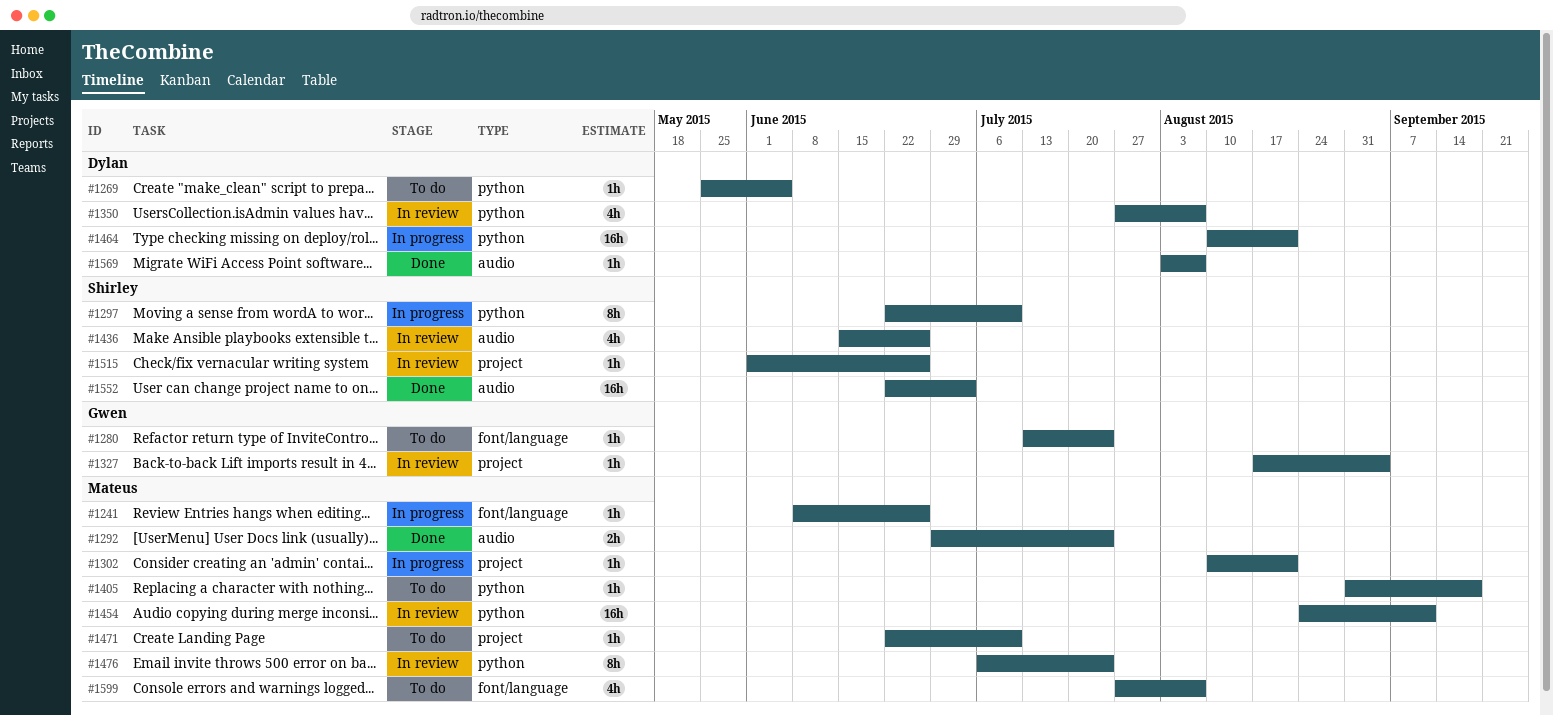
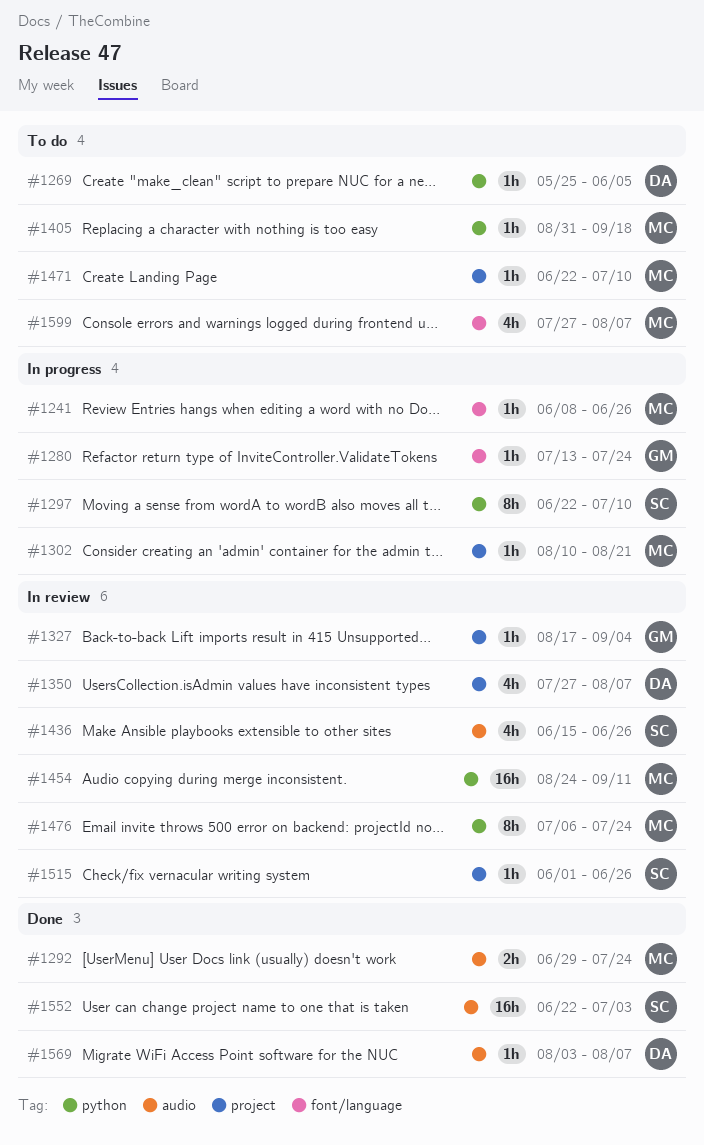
#1280, status: To do -> In progress
#1350, label: python -> project
#1464: present -> none

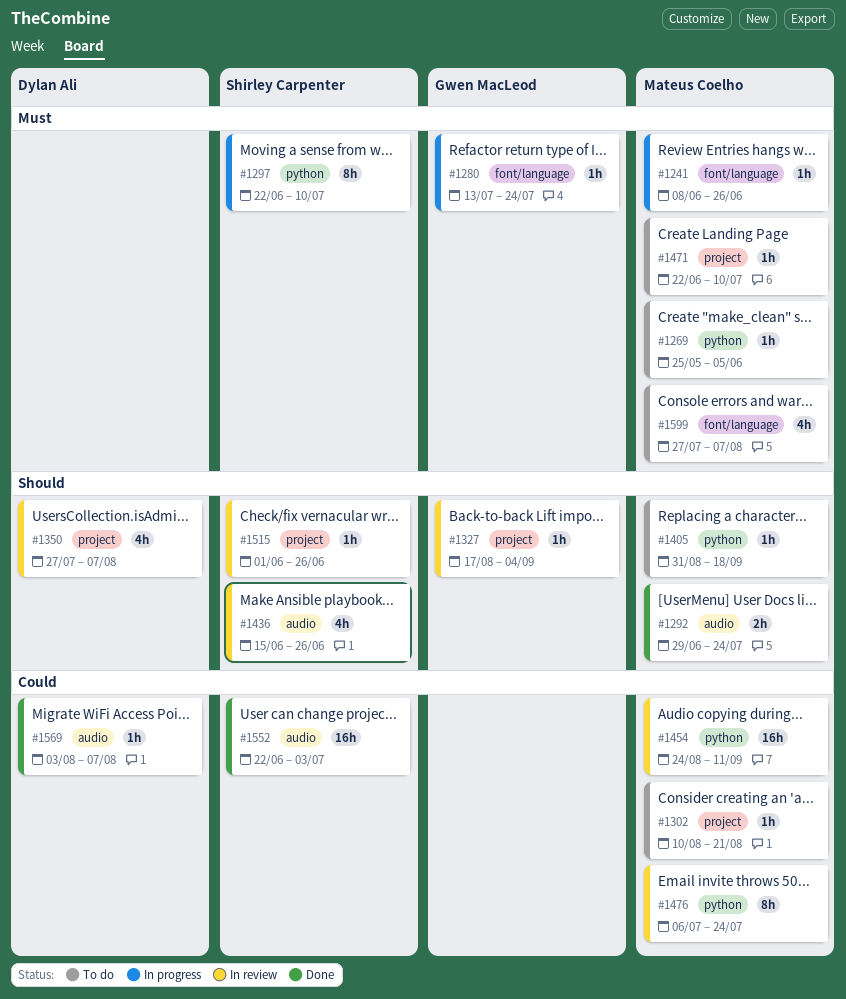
#1269, owner: Dylan Ali -> Mateus Coelho
#1302, status: In progress -> To do

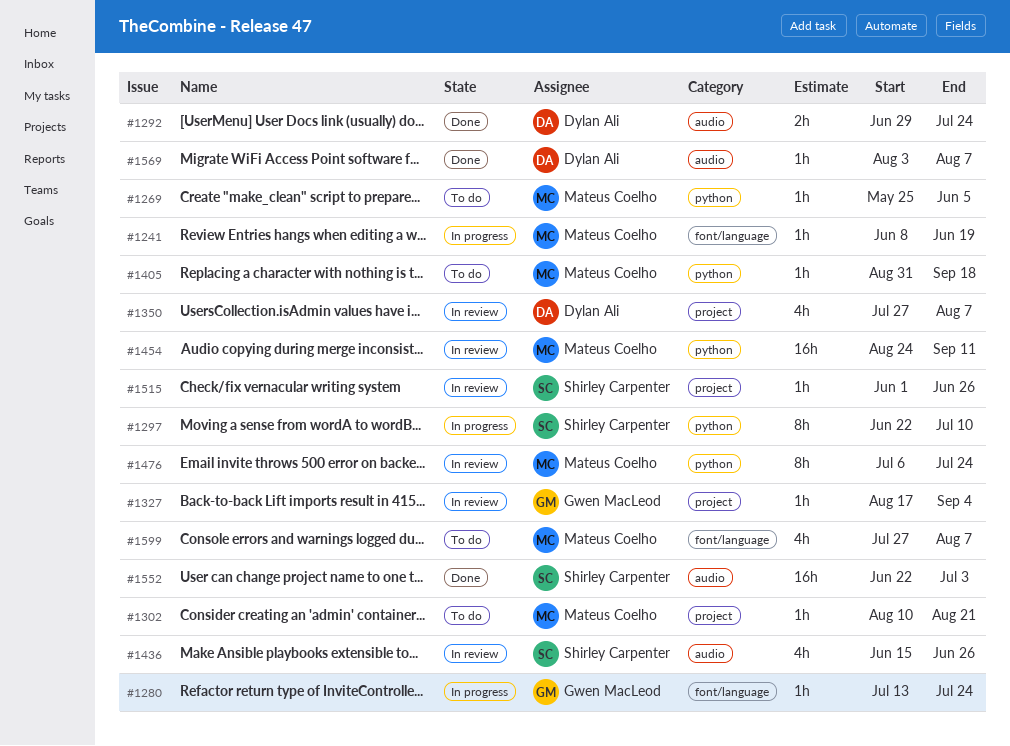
#1241, due: Jun 26 -> Jun 19
#1292, owner: Mateus Coelho -> Dylan Ali
#1471: present -> none

